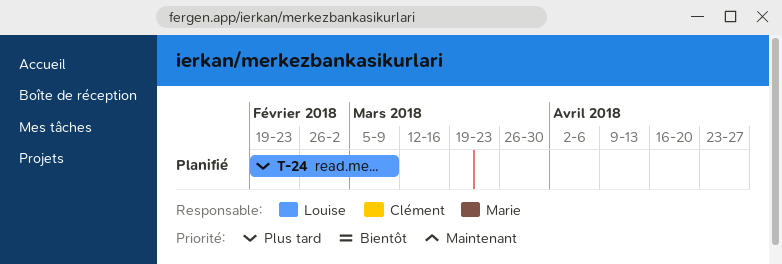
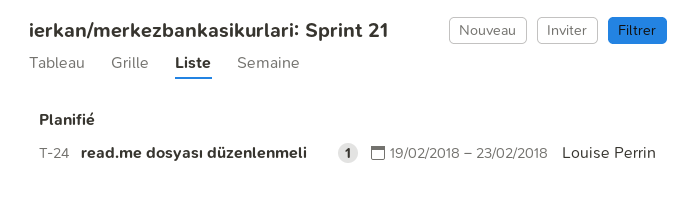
T-24, due: Mar 9 -> Feb 23

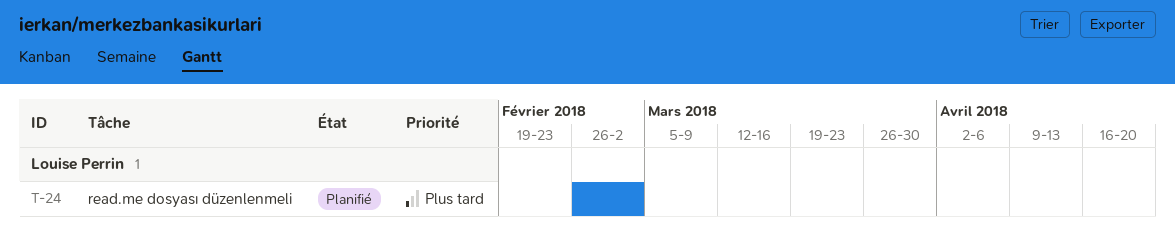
T-24, start: Feb 19 -> Feb 26
T-24, due: Feb 23 -> Mar 2

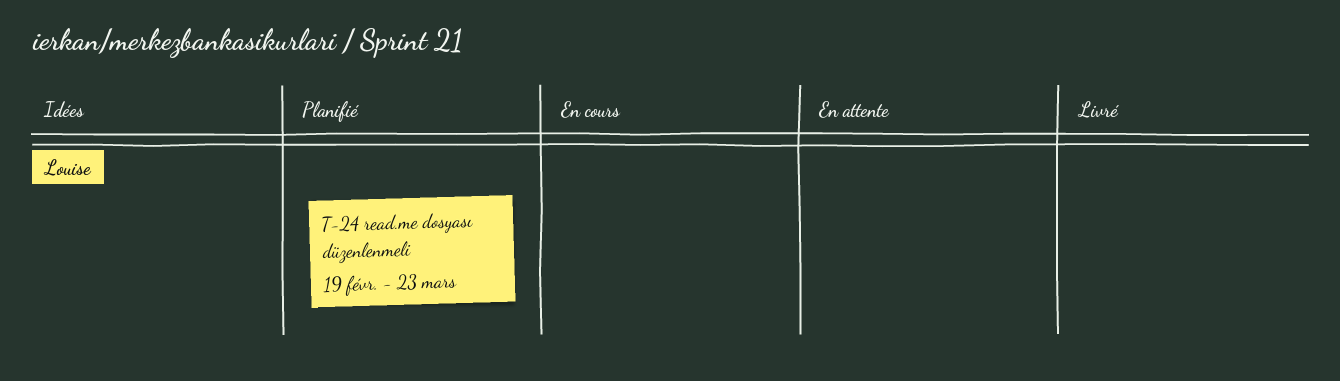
T-24, start: Feb 26 -> Feb 19
T-24, due: Mar 2 -> Mar 23

